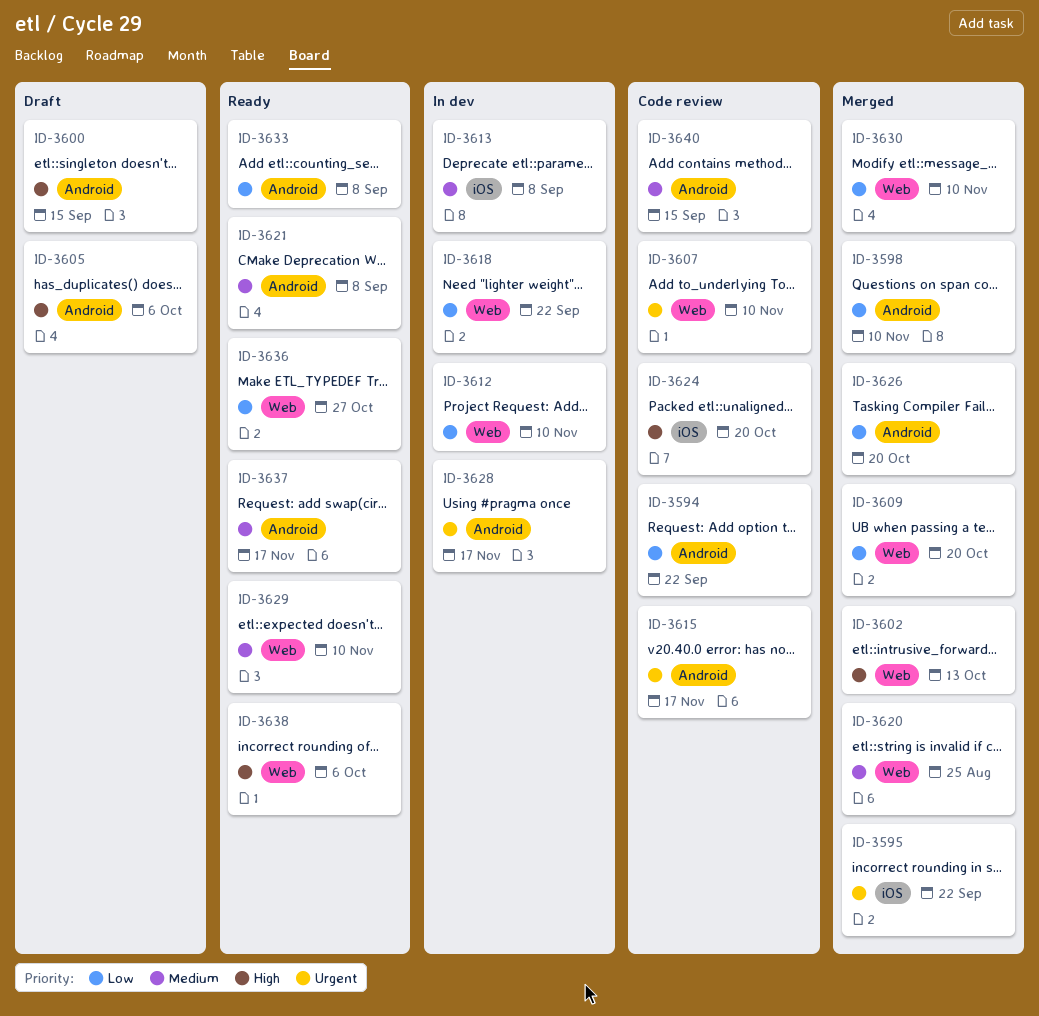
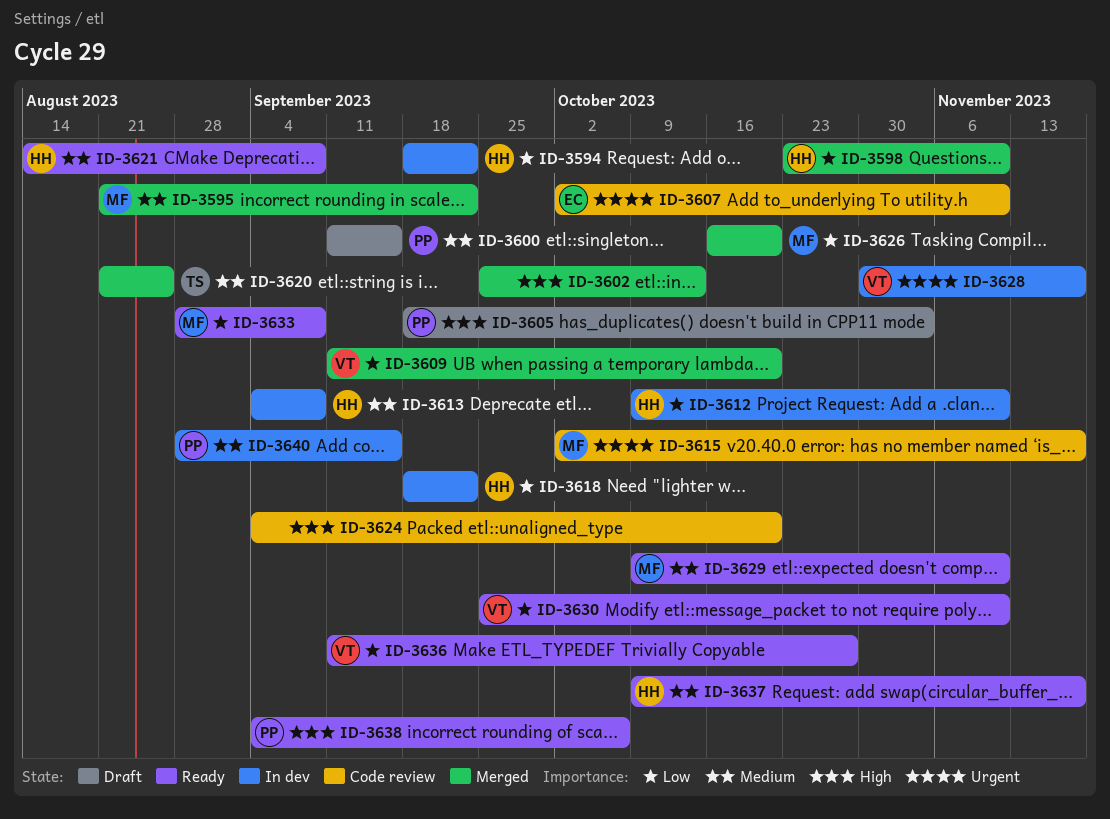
ID-3594, status: Code review -> In dev
ID-3595, priority: Urgent -> Medium
ID-3600, priority: High -> Medium
ID-3605, due: Oct 6 -> Nov 3
ID-3630, status: Merged -> Ready
ID-3640, status: Code review -> In dev

